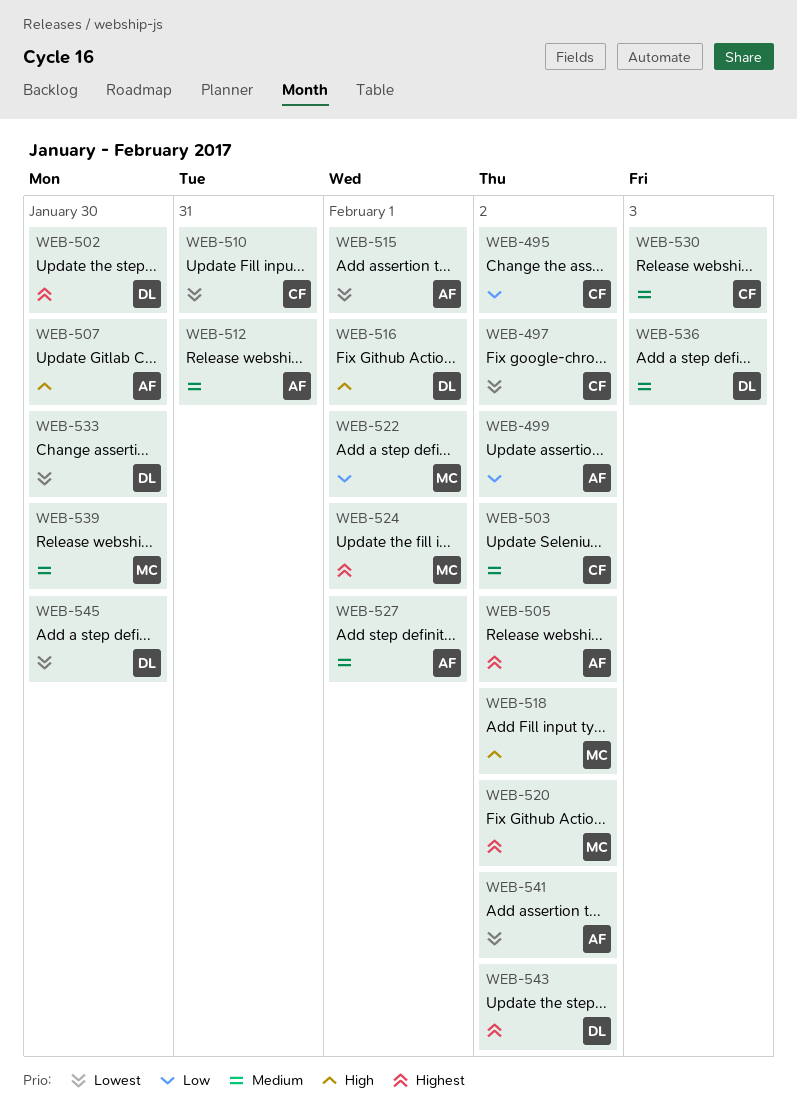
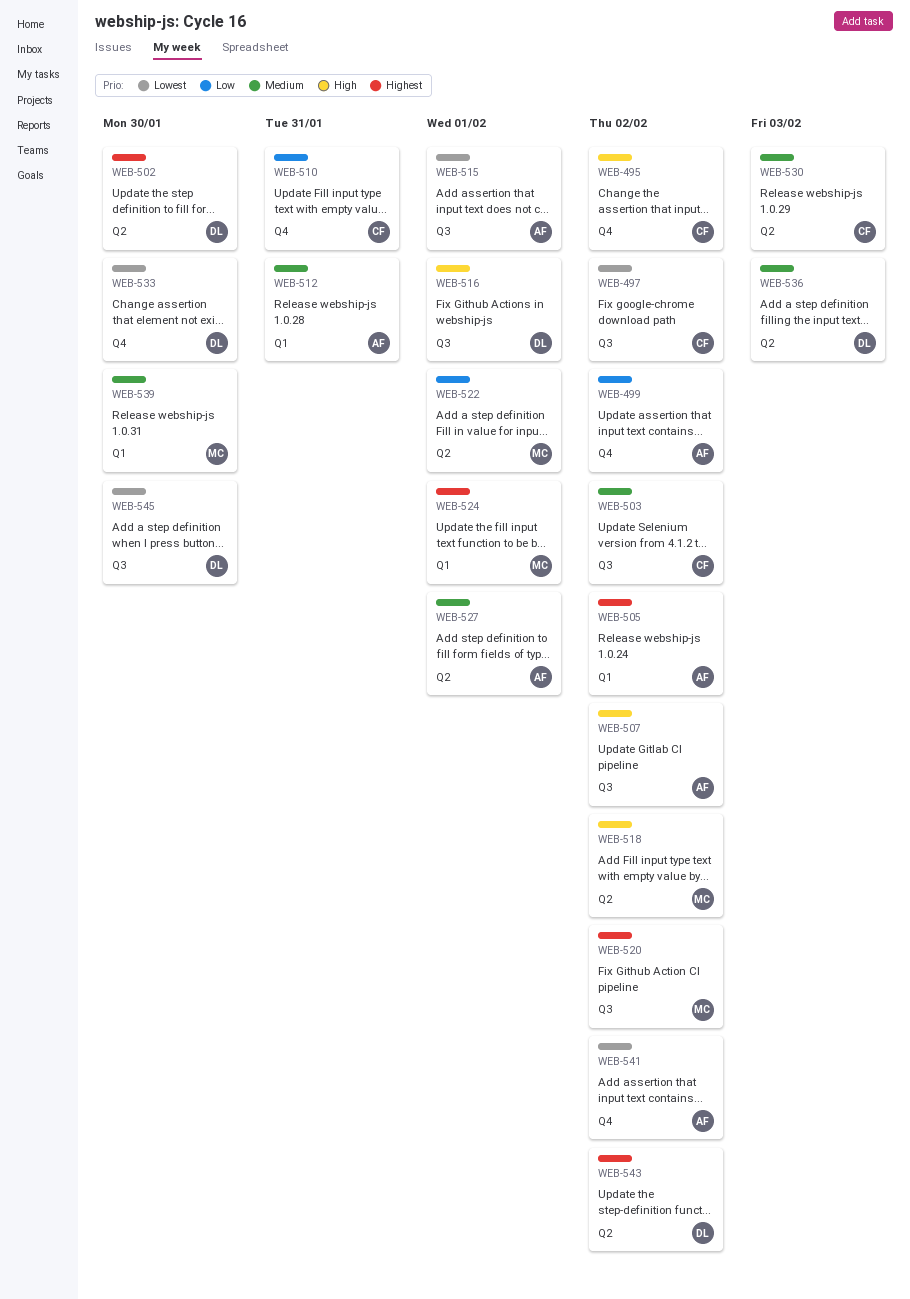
WEB-495, priority: Low -> High
WEB-507, due: Jan 30 -> Feb 2
WEB-510, priority: Lowest -> Low

